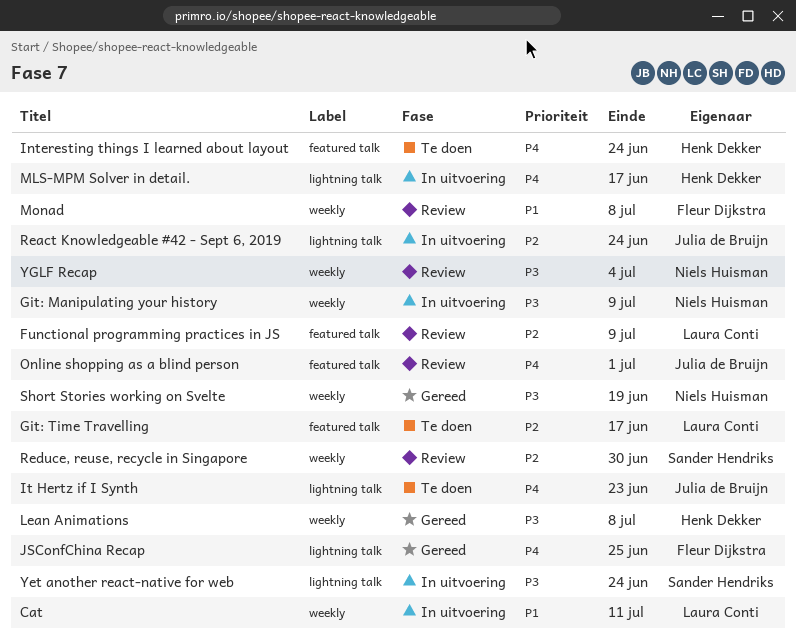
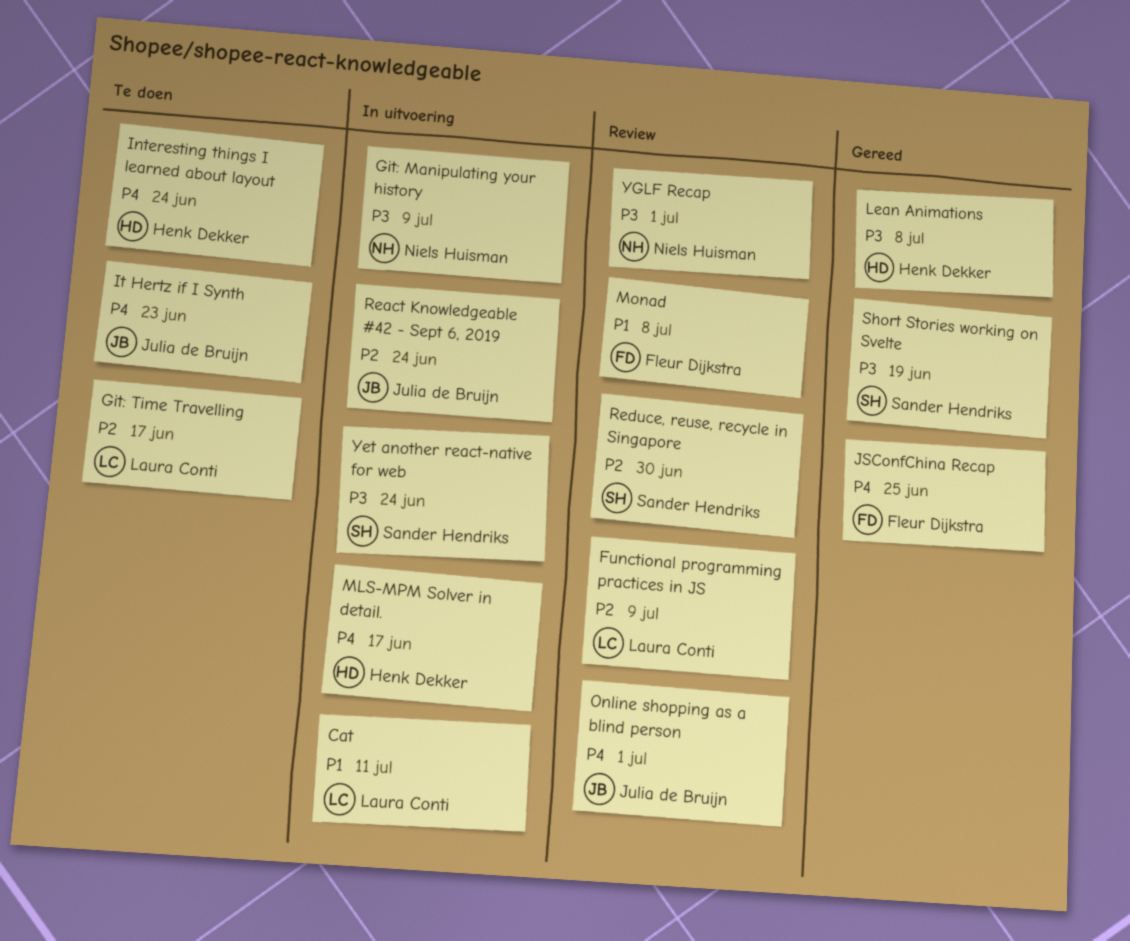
Short Stories working on Svelte, owner: Niels Huisman -> Sander Hendriks
YGLF Recap, due: Jul 4 -> Jul 1

